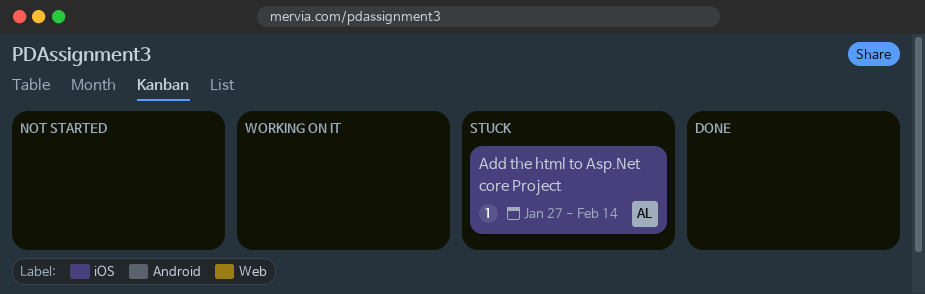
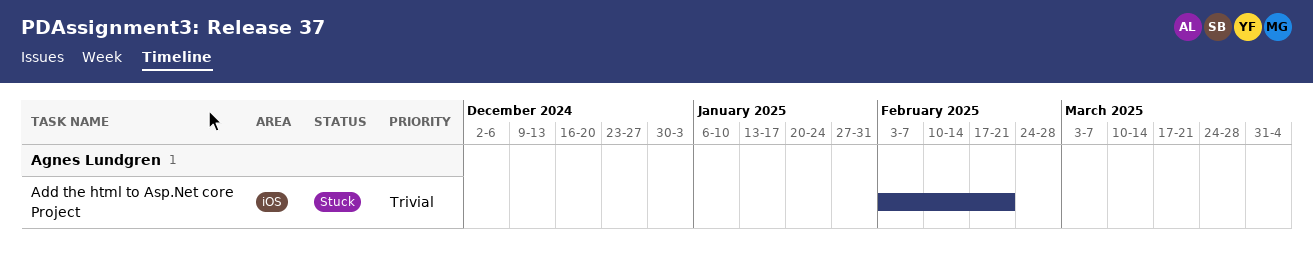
Add the html to Asp.Net core Project, start: Jan 27 -> Feb 3
Add the html to Asp.Net core Project, due: Feb 14 -> Feb 21

